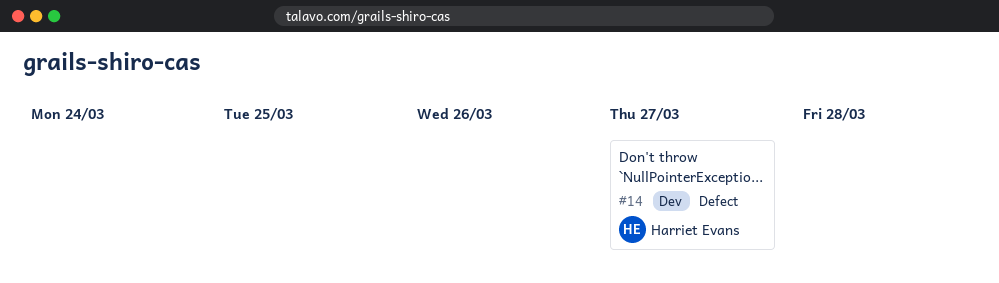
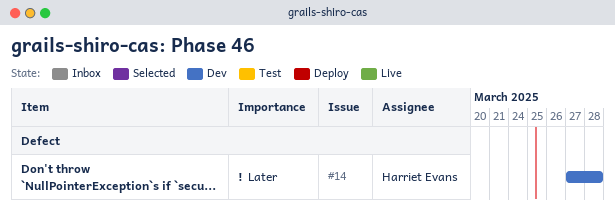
#14, due: Mar 27 -> Mar 28

